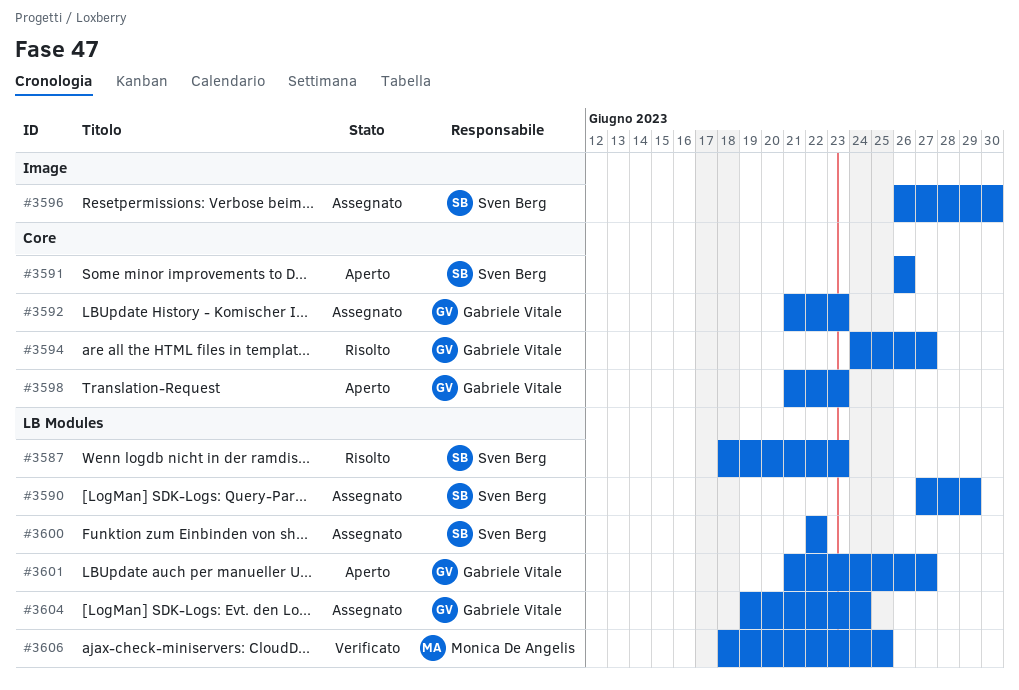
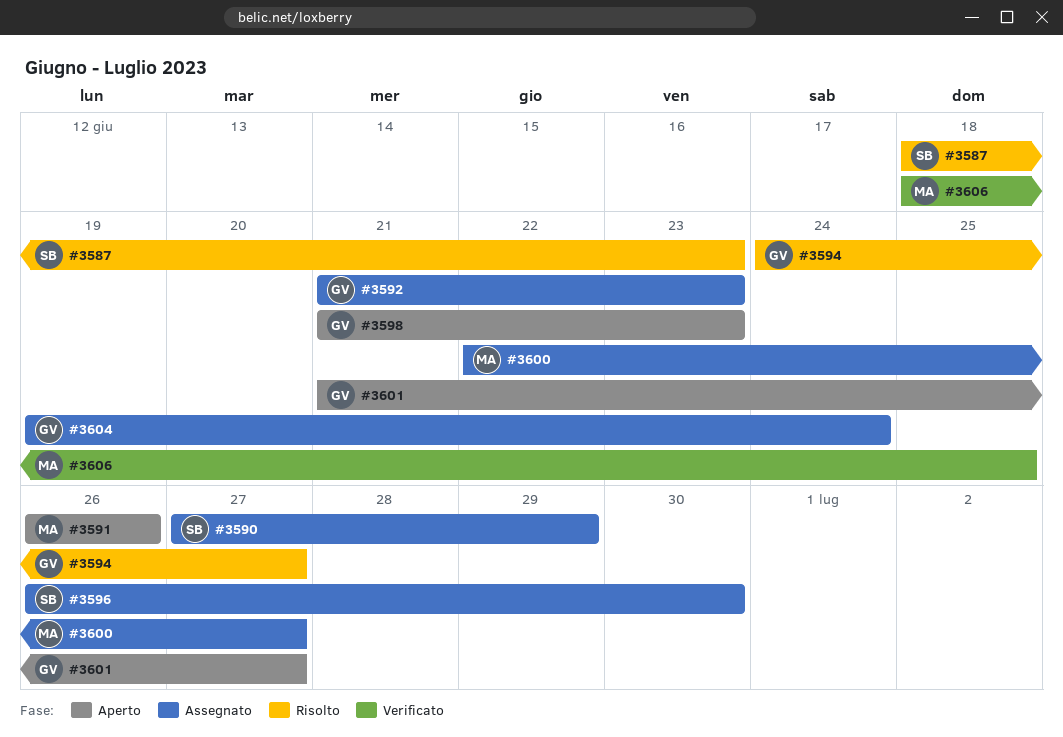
#3591, owner: Sven Berg -> Monica De Angelis
#3600, owner: Sven Berg -> Monica De Angelis
#3600, due: Jun 22 -> Jun 27

